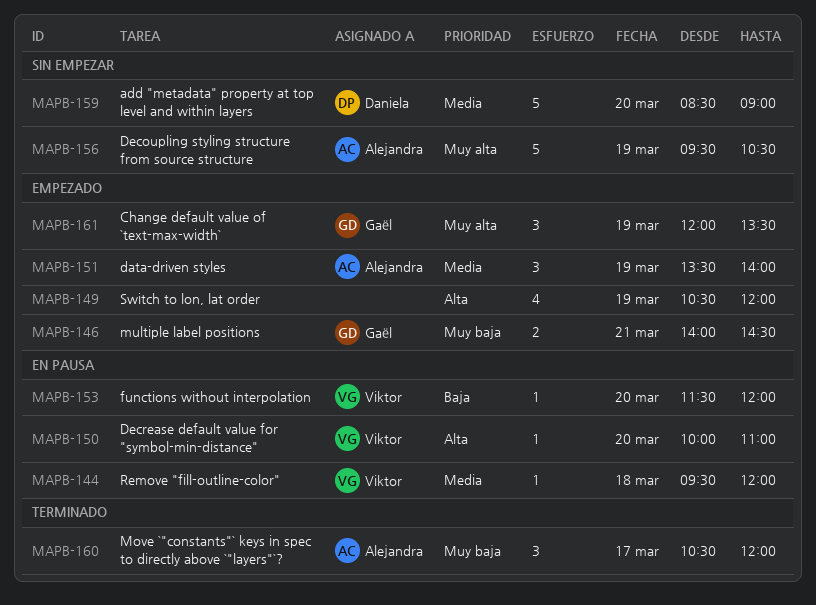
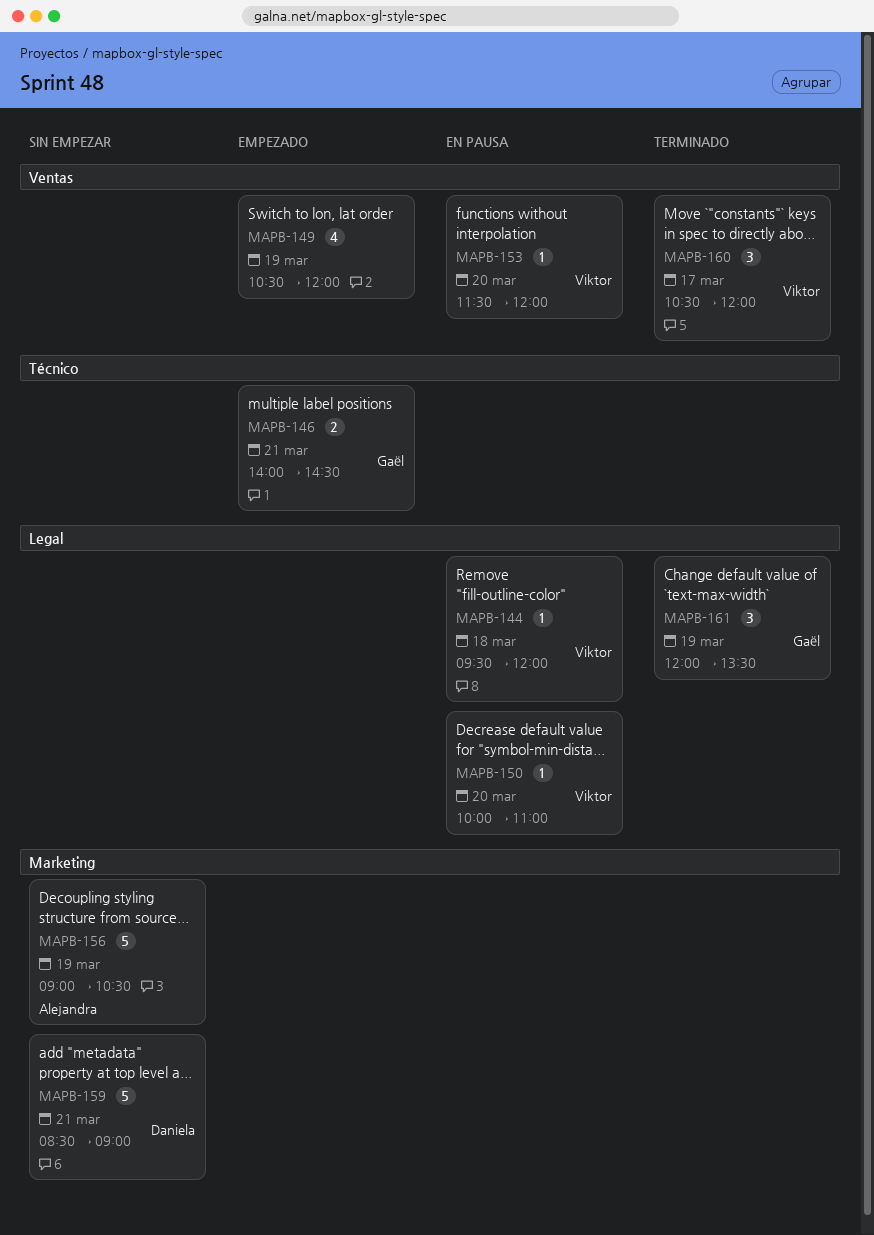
MAPB-151: present -> none
MAPB-156, begins: 09:30 -> 09:00
MAPB-159, day: Mar 20 -> Mar 21
MAPB-160, owner: Alejandra -> Viktor
MAPB-161, status: Empezado -> Terminado

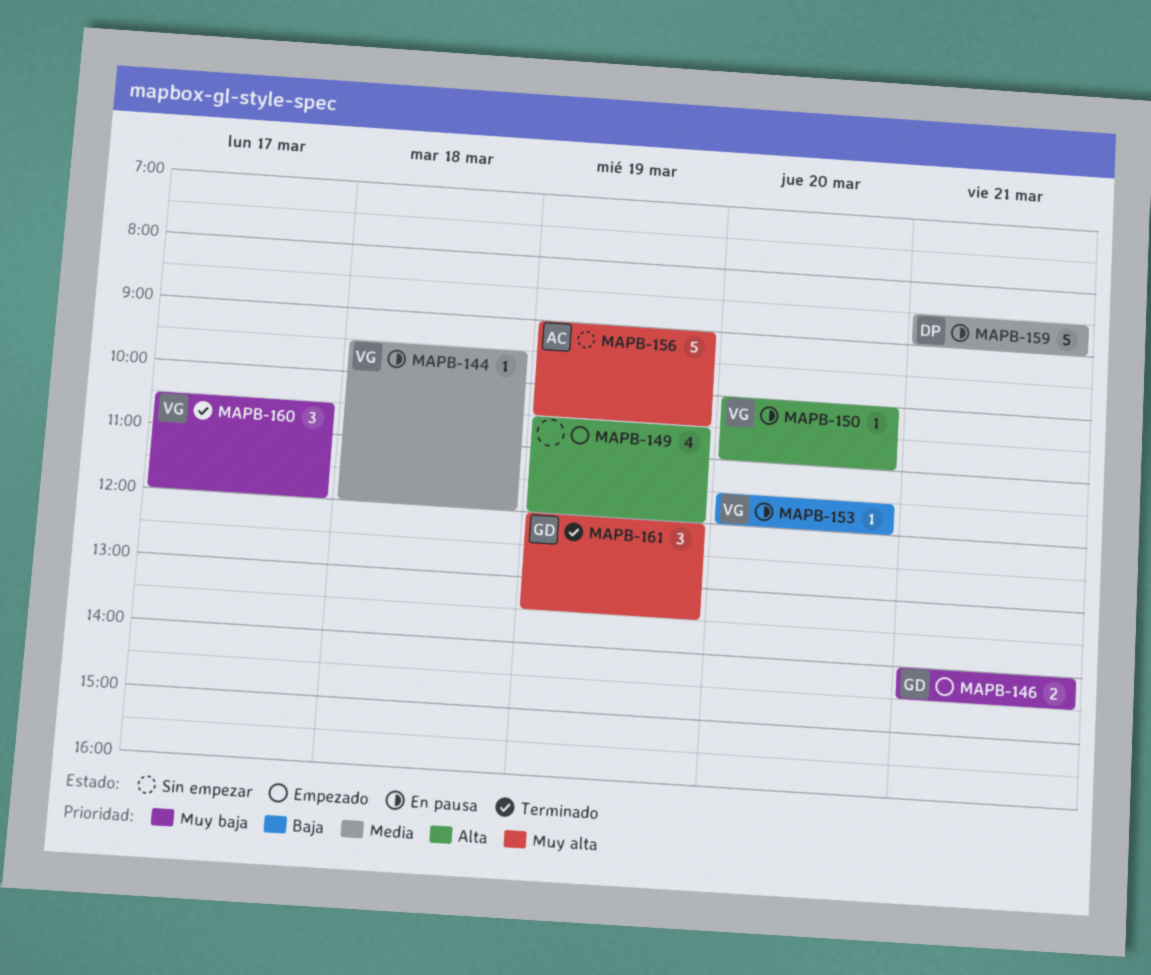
MAPB-159, status: Sin empezar -> En pausa

